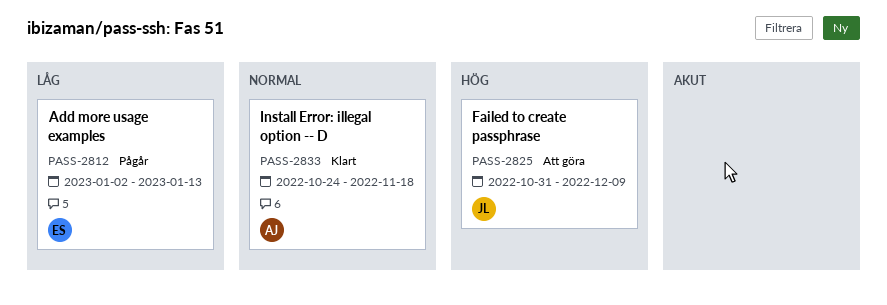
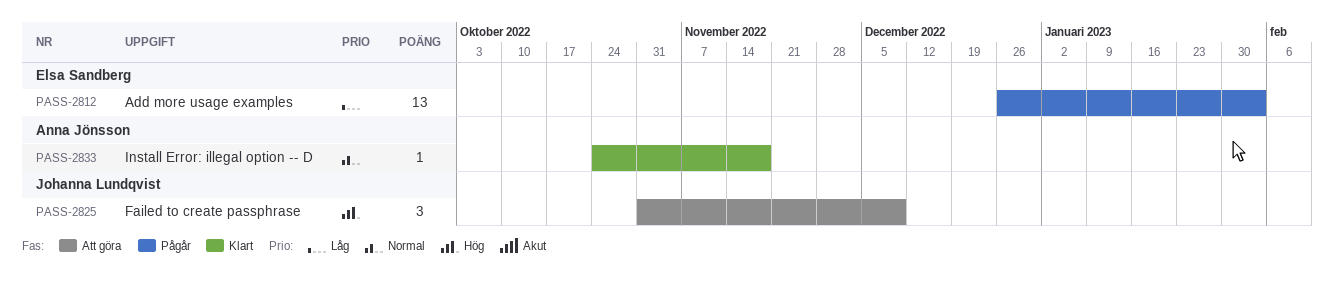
PASS-2812, start: Jan 2 -> Dec 26
PASS-2812, due: Jan 13 -> Feb 3

